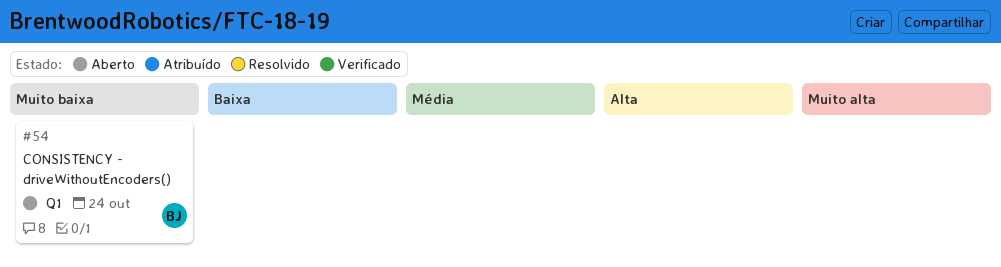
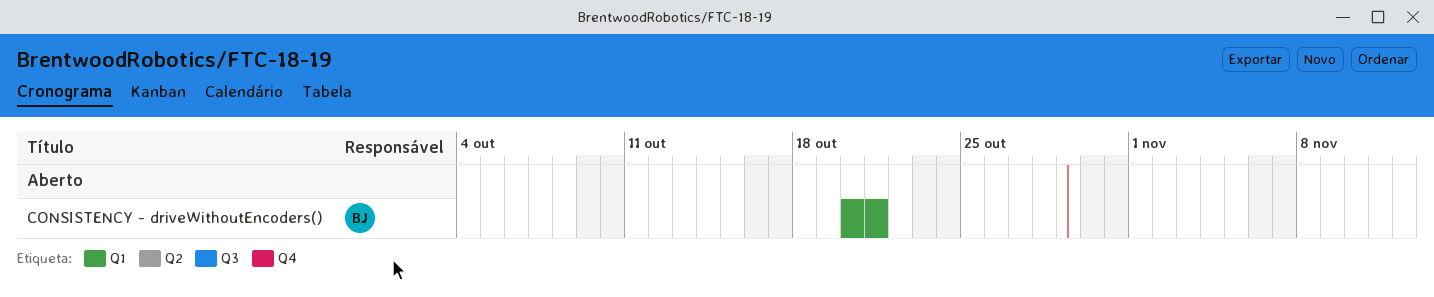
CONSISTENCY - driveWithoutEncoders(), due: Oct 24 -> Oct 21

